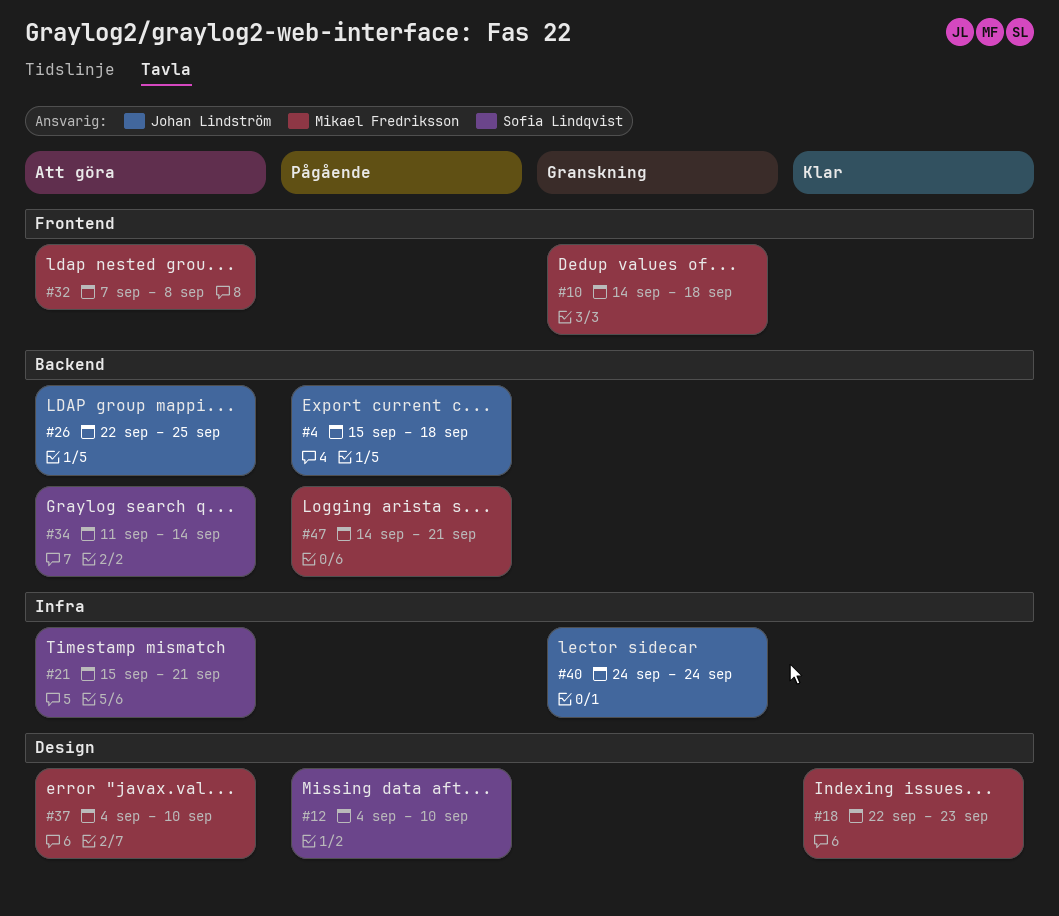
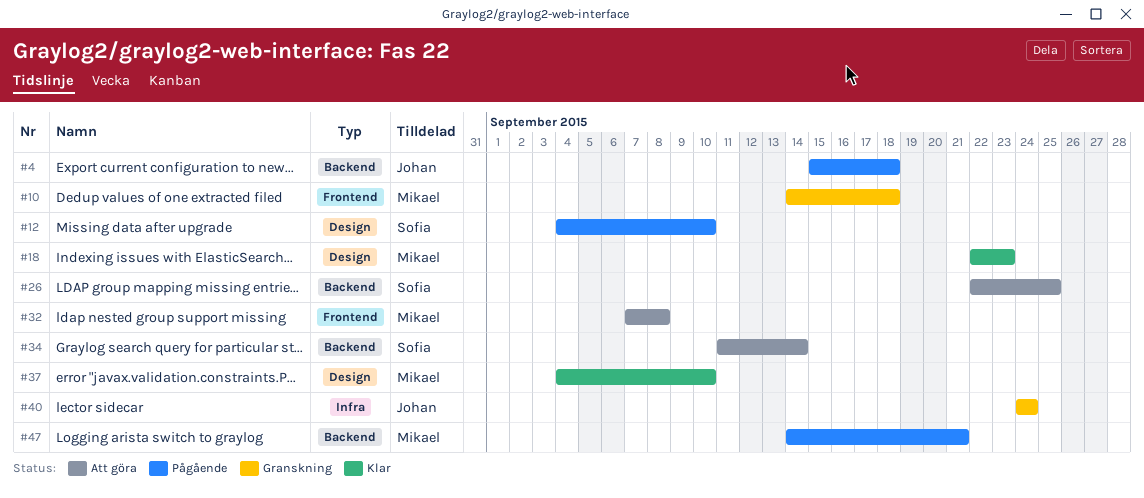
#21: present -> none
#26, owner: Johan Lindström -> Sofia Lindqvist
#37, status: Att göra -> Klar

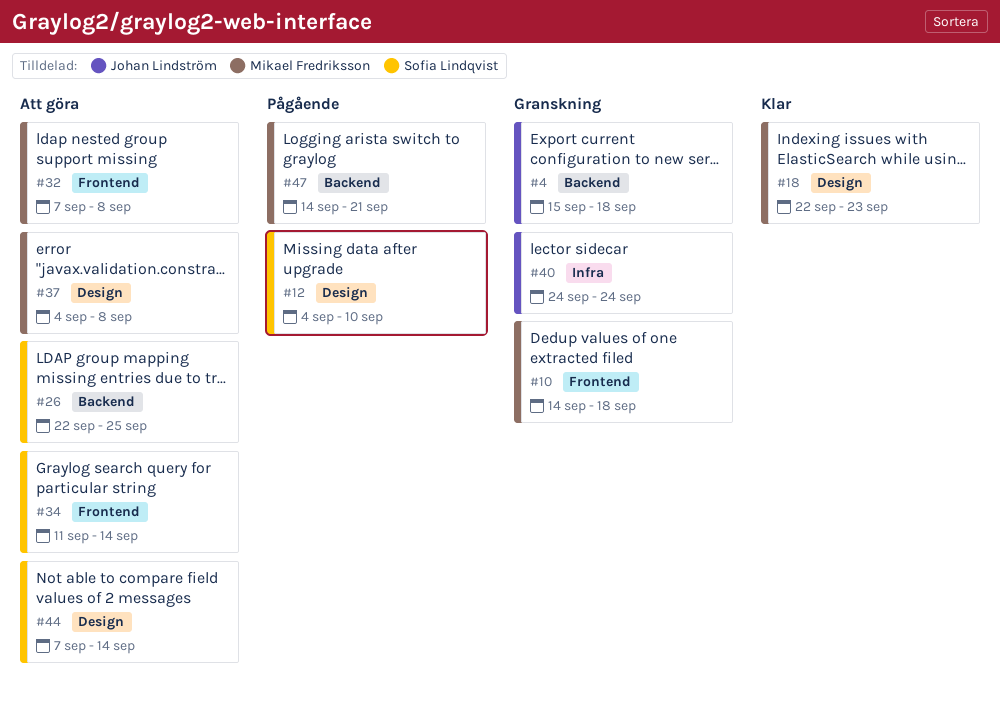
#4, status: Pågående -> Granskning
#34, label: Backend -> Frontend
#37, status: Klar -> Att göra
#37, due: Sep 10 -> Sep 8
#44: none -> present

